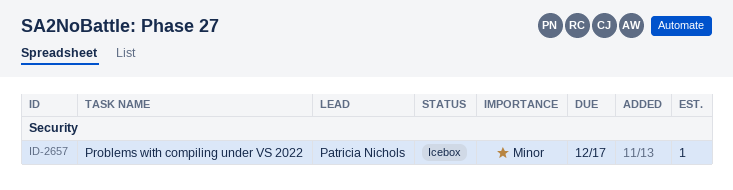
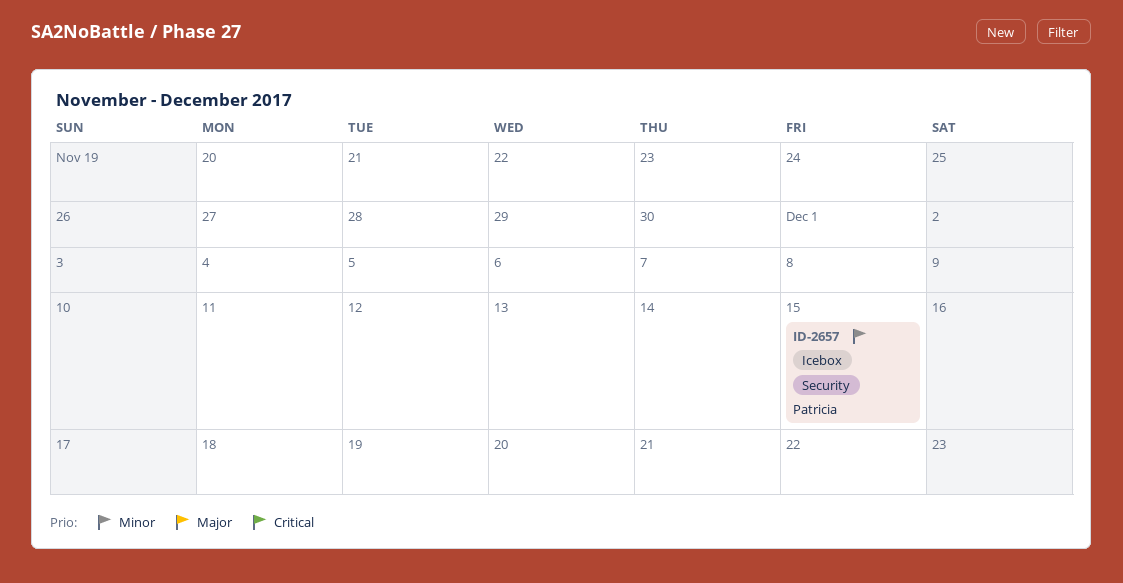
ID-2657, due: Dec 17 -> Dec 15

